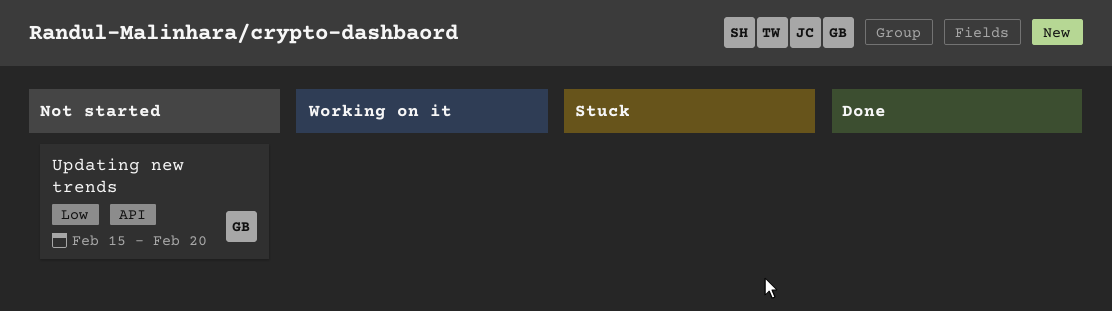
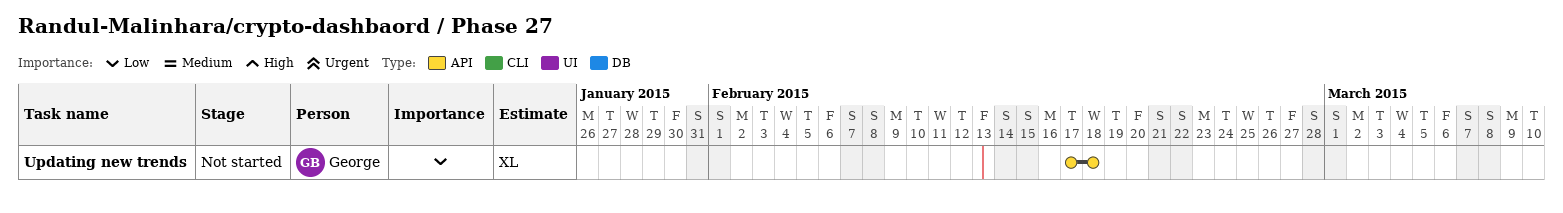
Updating new trends, start: Feb 15 -> Feb 17
Updating new trends, due: Feb 20 -> Feb 18

